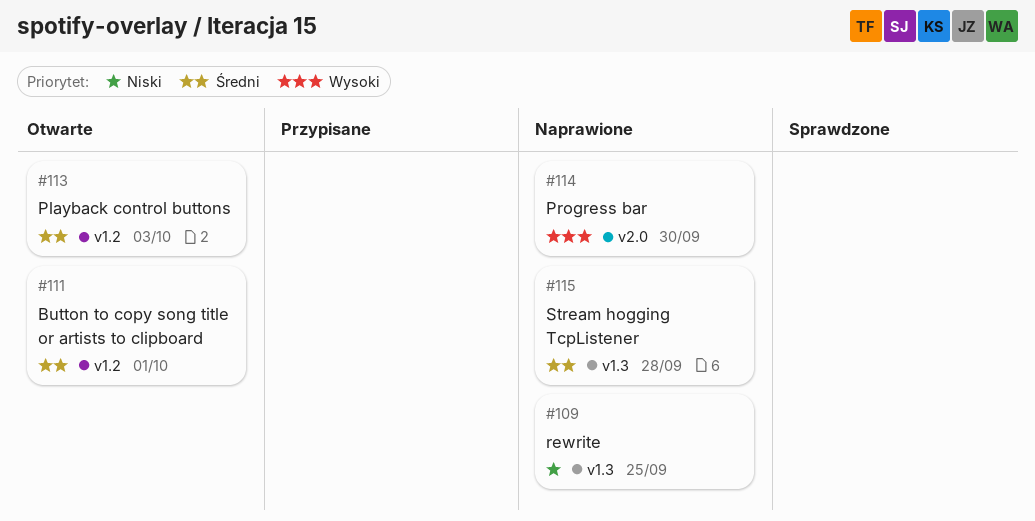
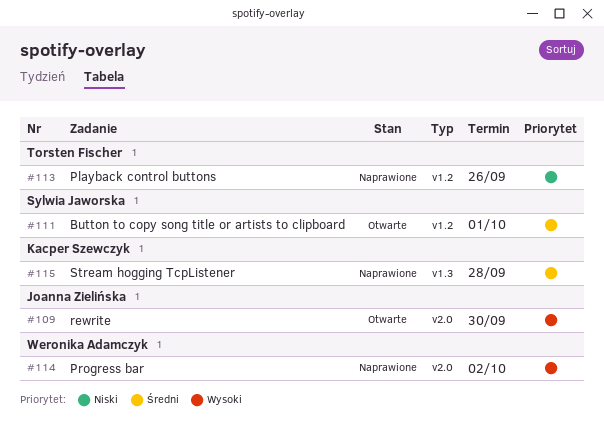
#109, status: Naprawione -> Otwarte
#109, priority: Niski -> Wysoki
#109, label: v1.3 -> v2.0
#109, due: Sep 25 -> Sep 30
#113, status: Otwarte -> Naprawione
#113, priority: Średni -> Niski
#113, due: Oct 3 -> Sep 26
#114, due: Sep 30 -> Oct 2

